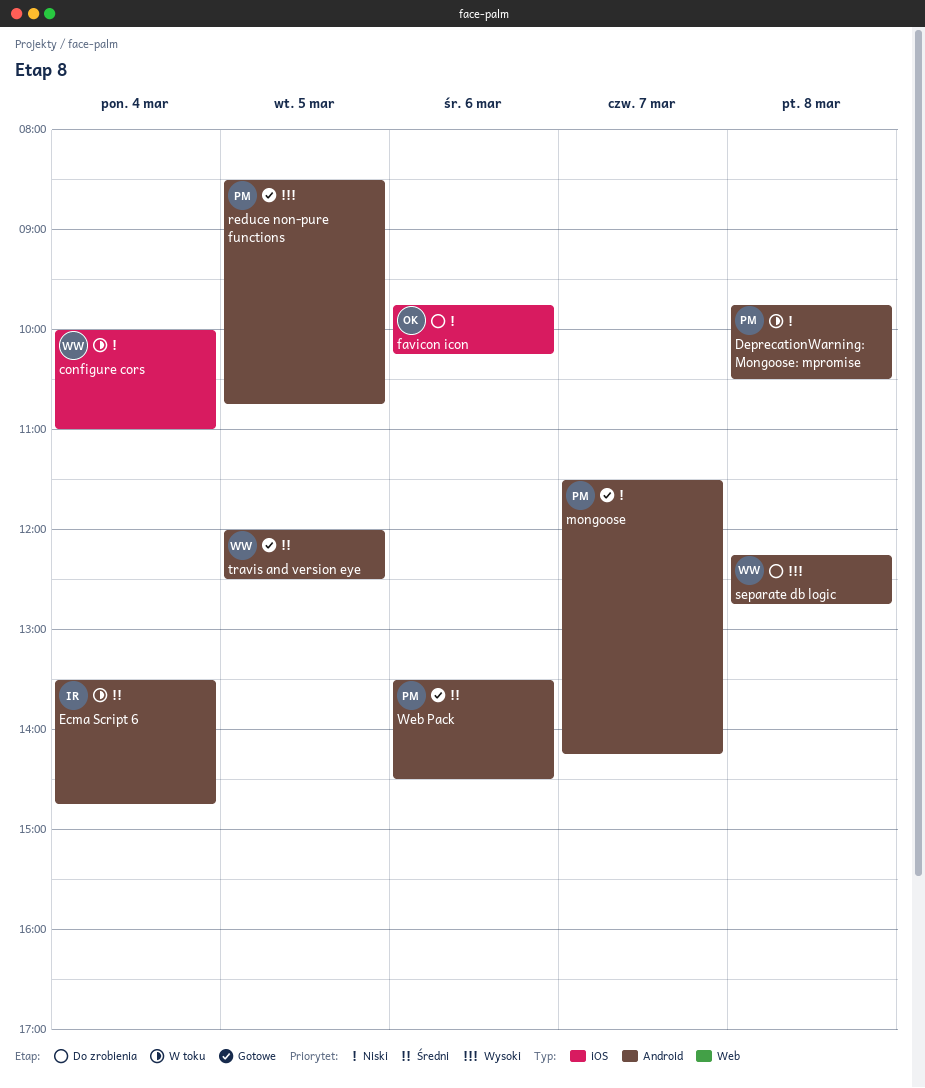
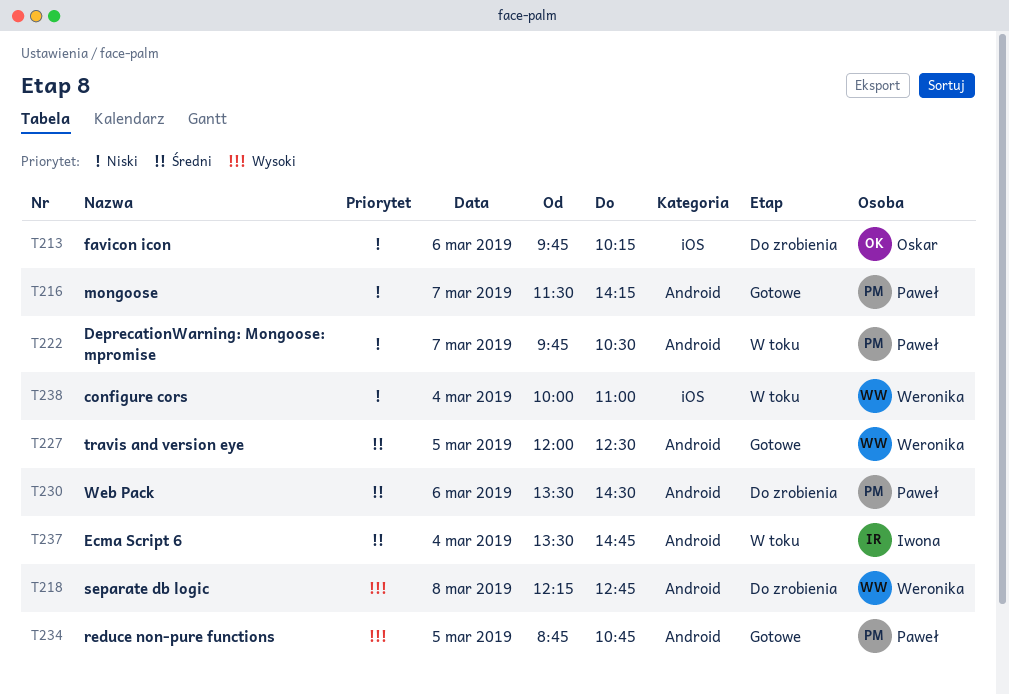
DeprecationWarning: Mongoose: mpromise, day: Mar 8 -> Mar 7
reduce non-pure functions, begins: 08:30 -> 08:45
Web Pack, status: Gotowe -> Do zrobienia

